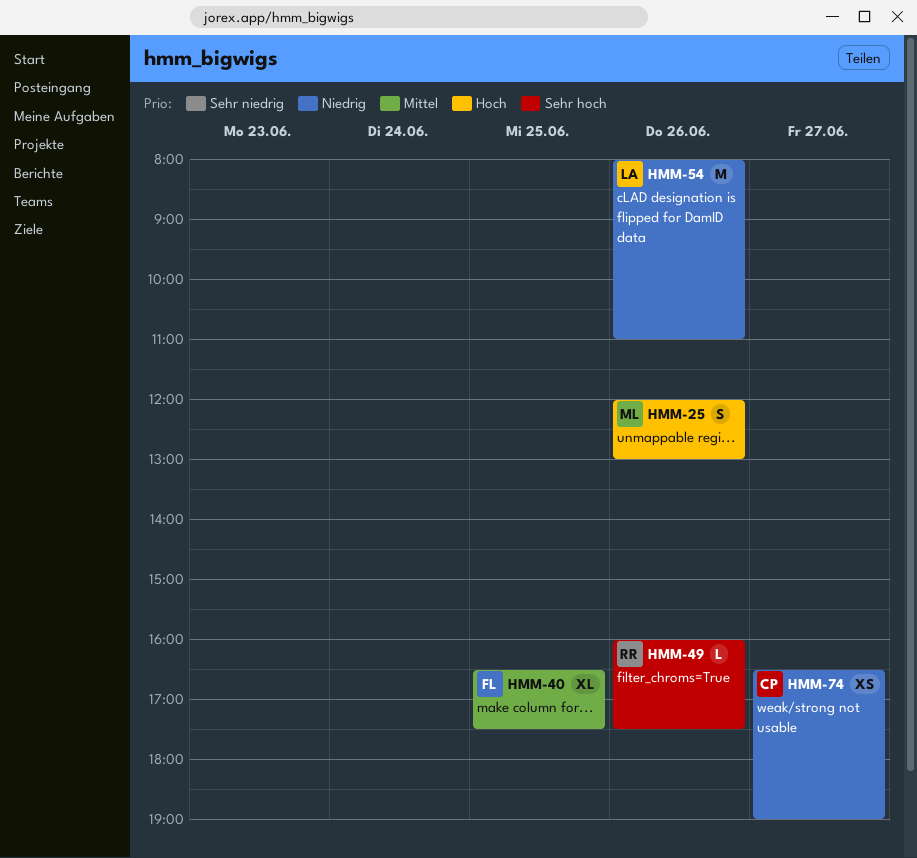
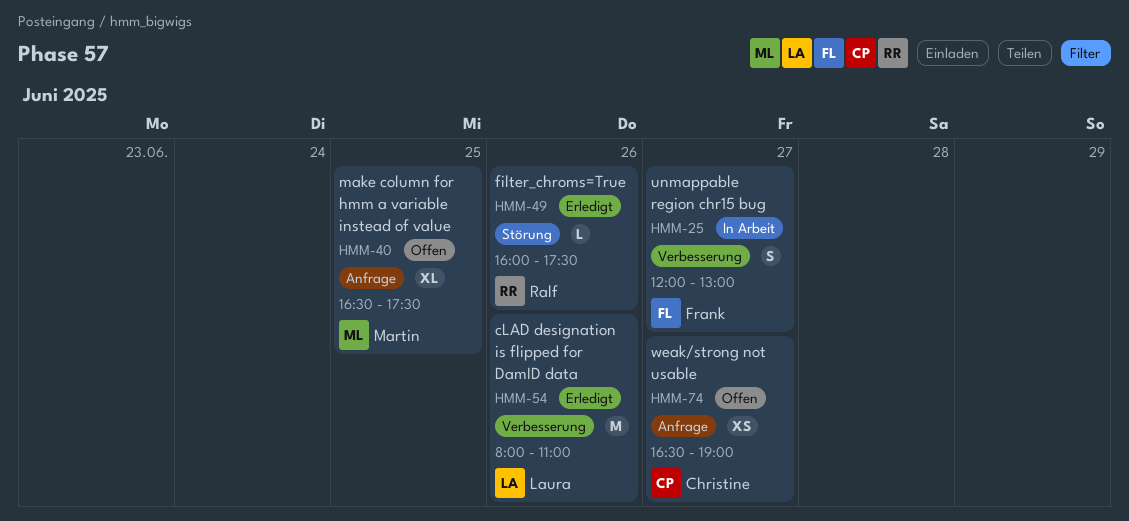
HMM-25, owner: Martin -> Frank
HMM-25, day: Jun 26 -> Jun 27
HMM-40, owner: Frank -> Martin

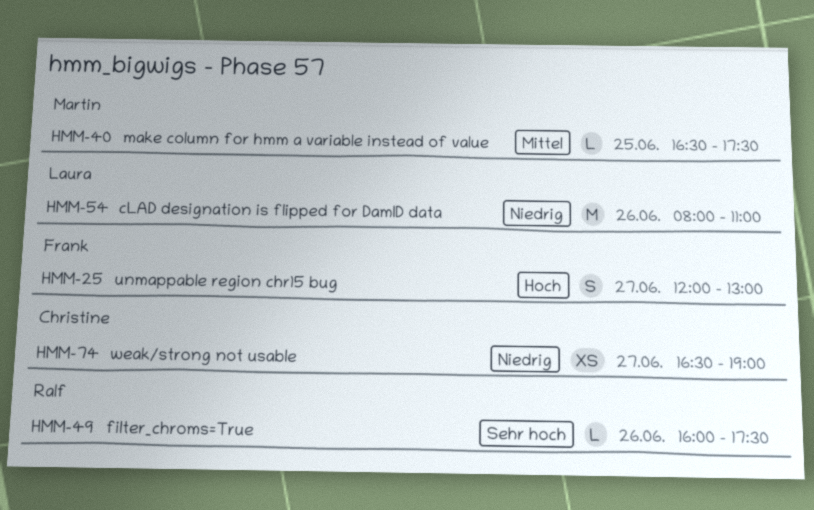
HMM-40, estimate: XL -> L

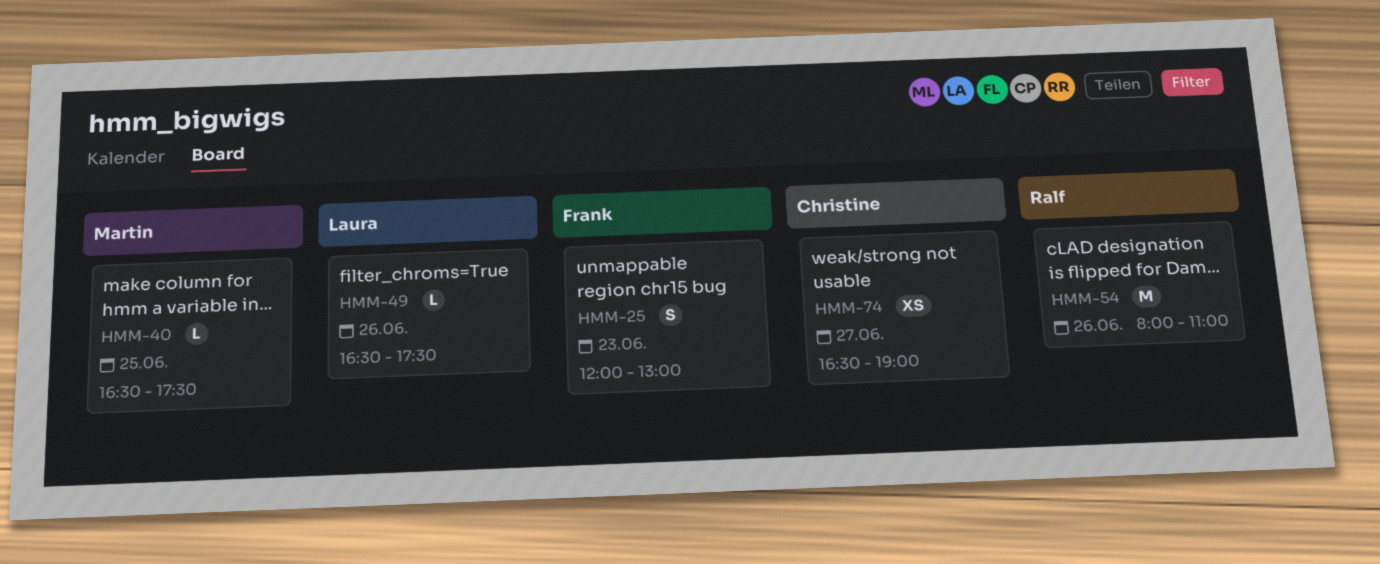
HMM-25, day: Jun 27 -> Jun 23
HMM-49, owner: Ralf -> Laura
HMM-49, begins: 16:00 -> 16:30
HMM-54, owner: Laura -> Ralf

